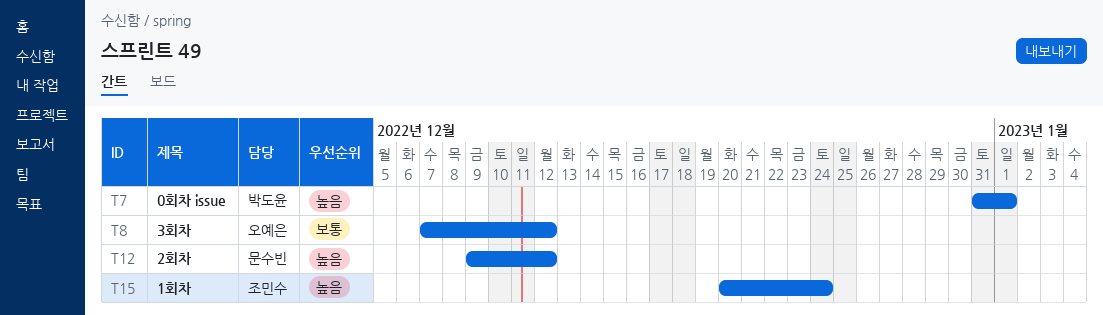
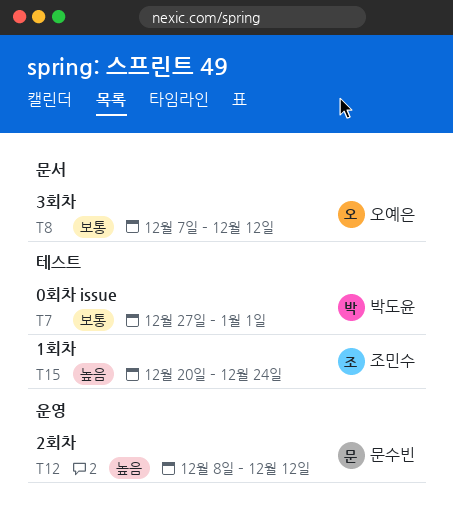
T7, priority: 높음 -> 보통
T7, start: Dec 31 -> Dec 27
T12, start: Dec 9 -> Dec 8

